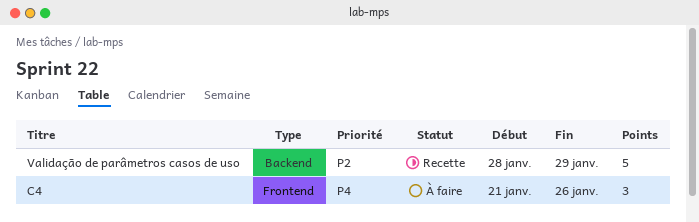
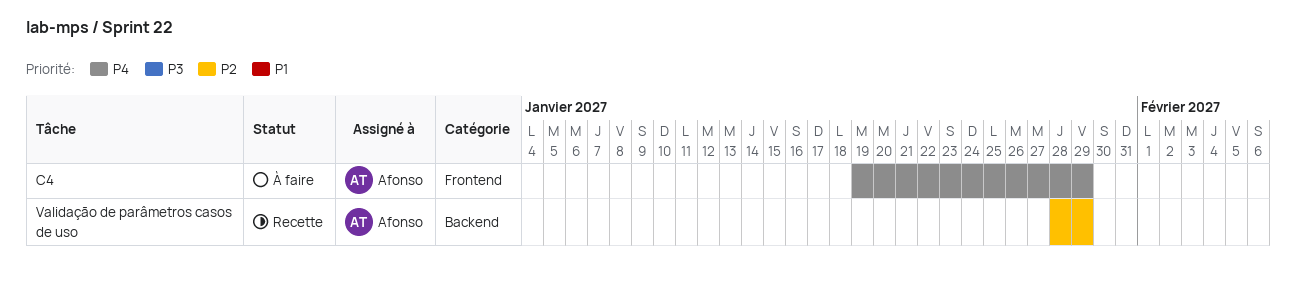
C4, start: Jan 21 -> Jan 19
C4, due: Jan 26 -> Jan 29

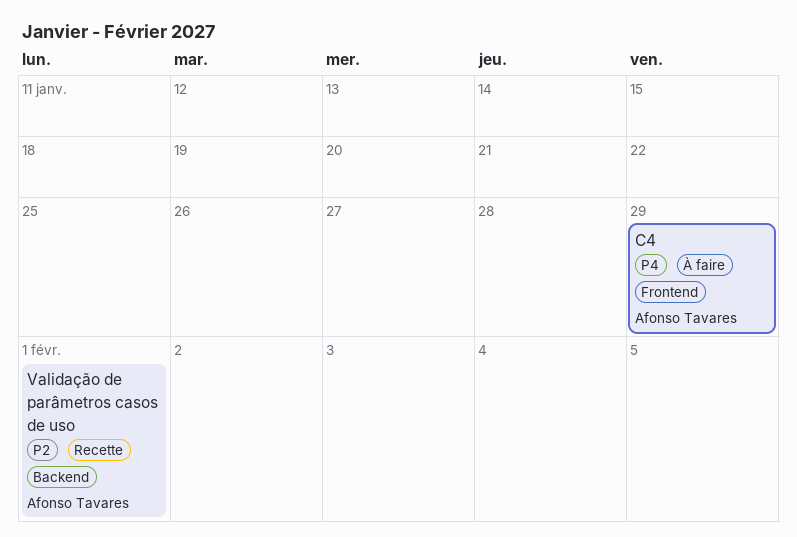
Validação de parâmetros casos de uso, due: Jan 29 -> Feb 1

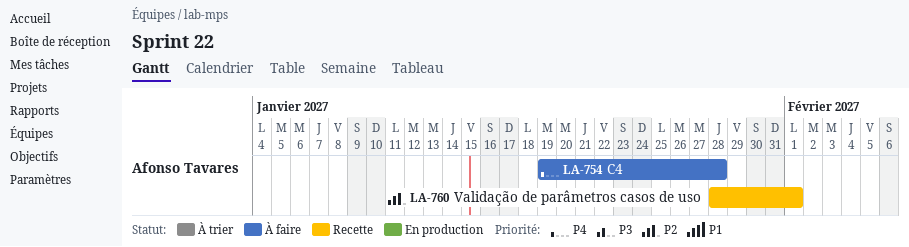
C4, due: Jan 29 -> Jan 28

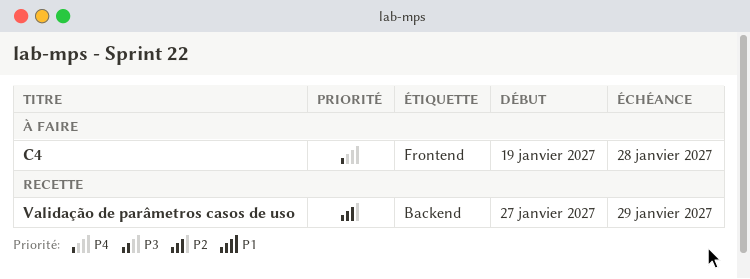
Validação de parâmetros casos de uso, start: Jan 28 -> Jan 27
Validação de parâmetros casos de uso, due: Feb 1 -> Jan 29

